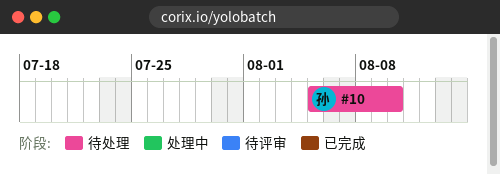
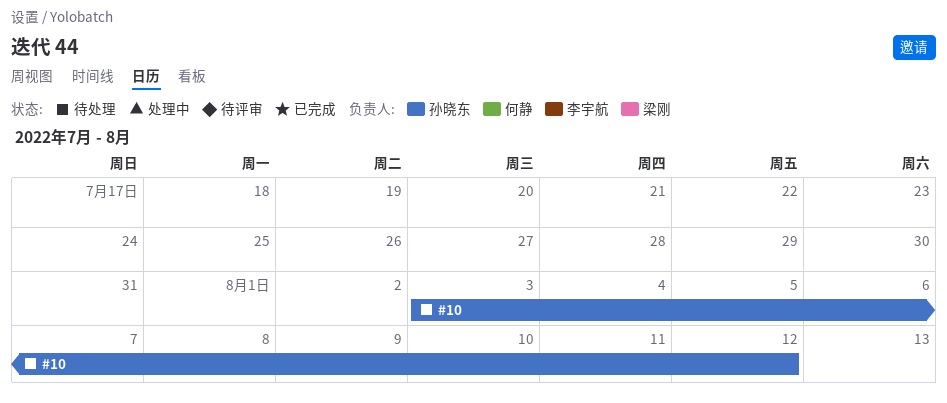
#10, start: Aug 5 -> Aug 3
#10, due: Aug 10 -> Aug 12

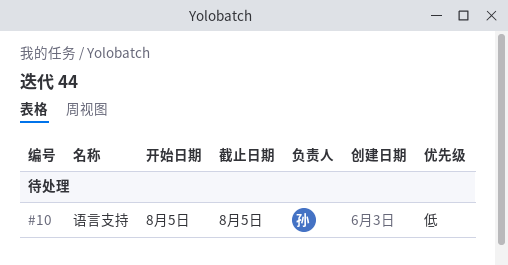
#10, start: Aug 3 -> Aug 5
#10, due: Aug 12 -> Aug 5

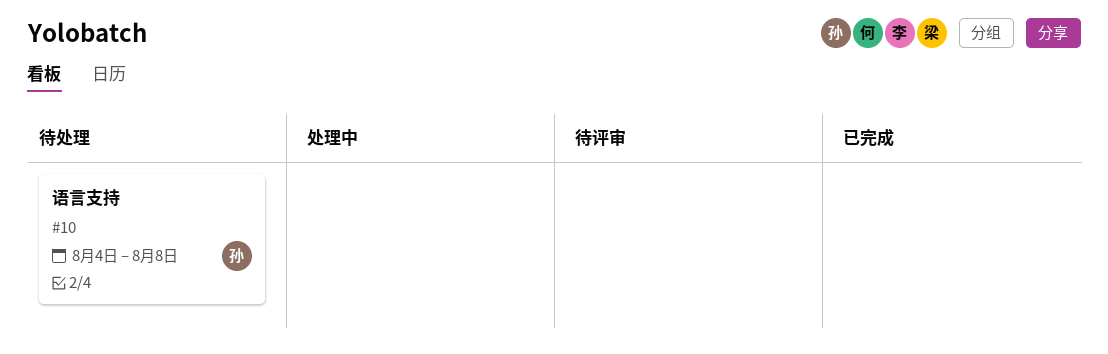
#10, start: Aug 5 -> Aug 4
#10, due: Aug 5 -> Aug 8

